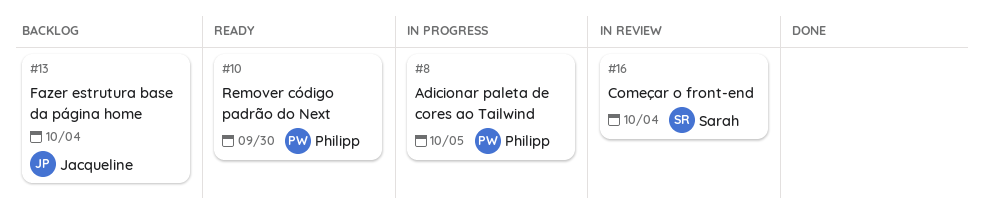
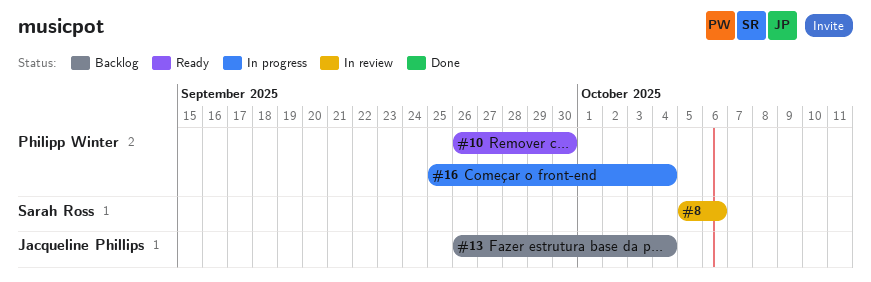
#8, status: In progress -> In review
#8, owner: Philipp Winter -> Sarah Ross
#8, due: Oct 5 -> Oct 6
#16, status: In review -> In progress
#16, owner: Sarah Ross -> Philipp Winter

